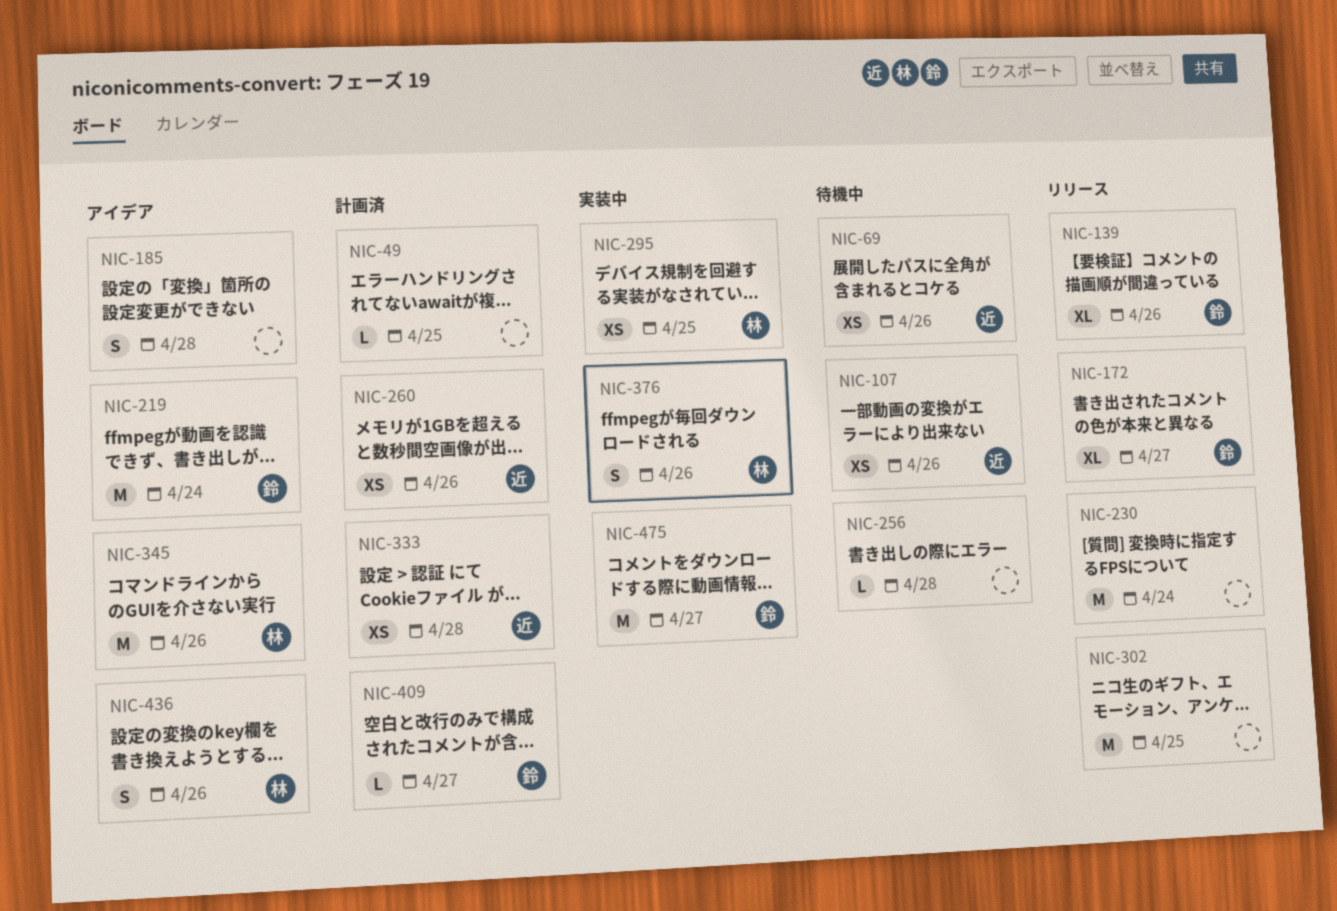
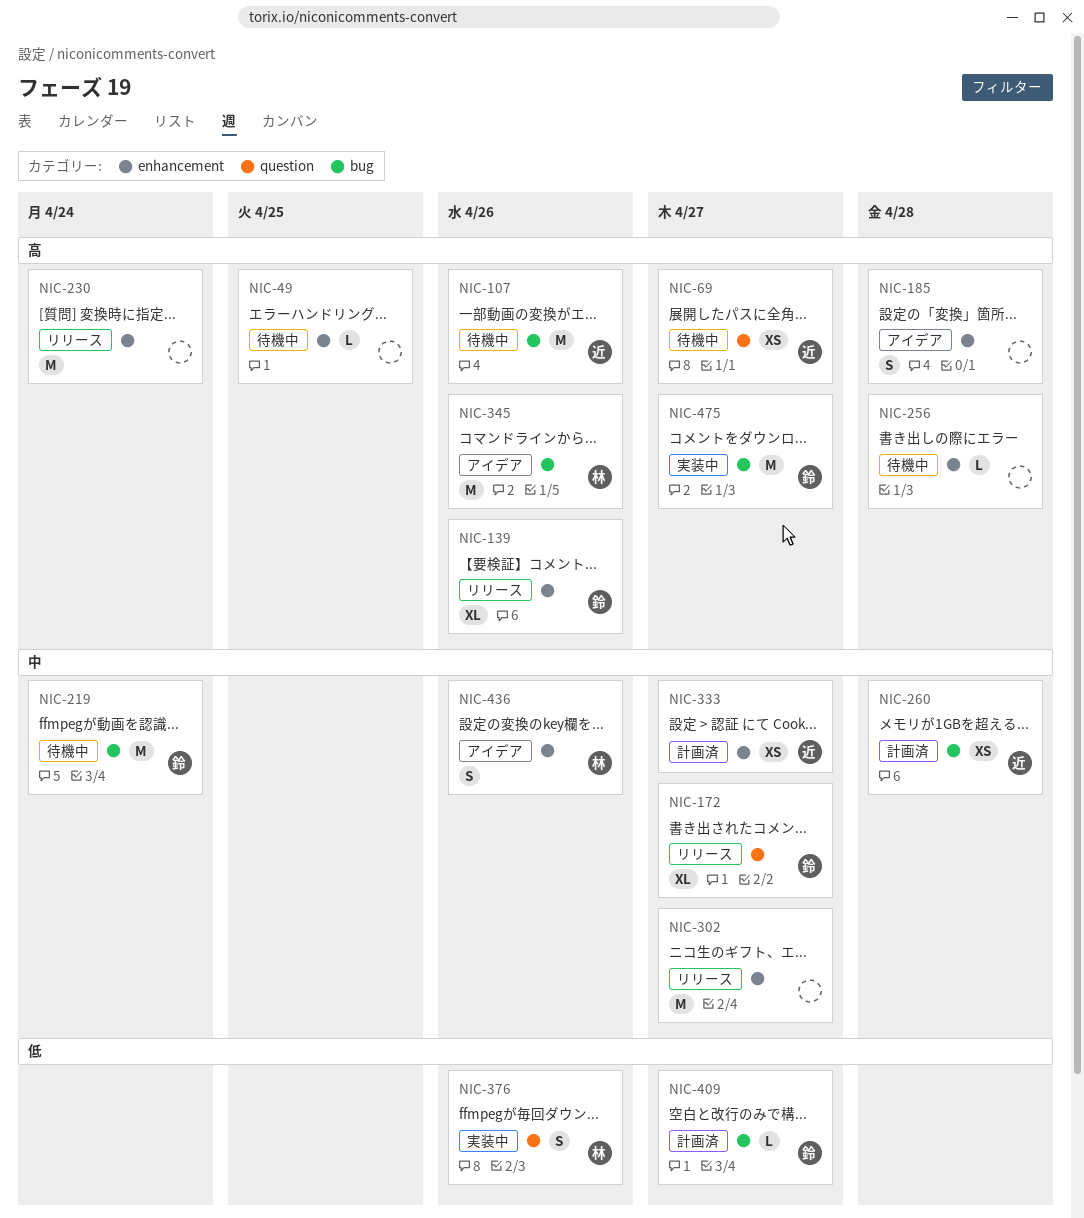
NIC-49, status: 計画済 -> 待機中
NIC-69, due: Apr 26 -> Apr 27
NIC-107, estimate: XS -> M
NIC-219, status: アイデア -> 待機中
NIC-260, due: Apr 26 -> Apr 28
NIC-295: present -> none
NIC-302, due: Apr 25 -> Apr 27
NIC-333, due: Apr 28 -> Apr 27

